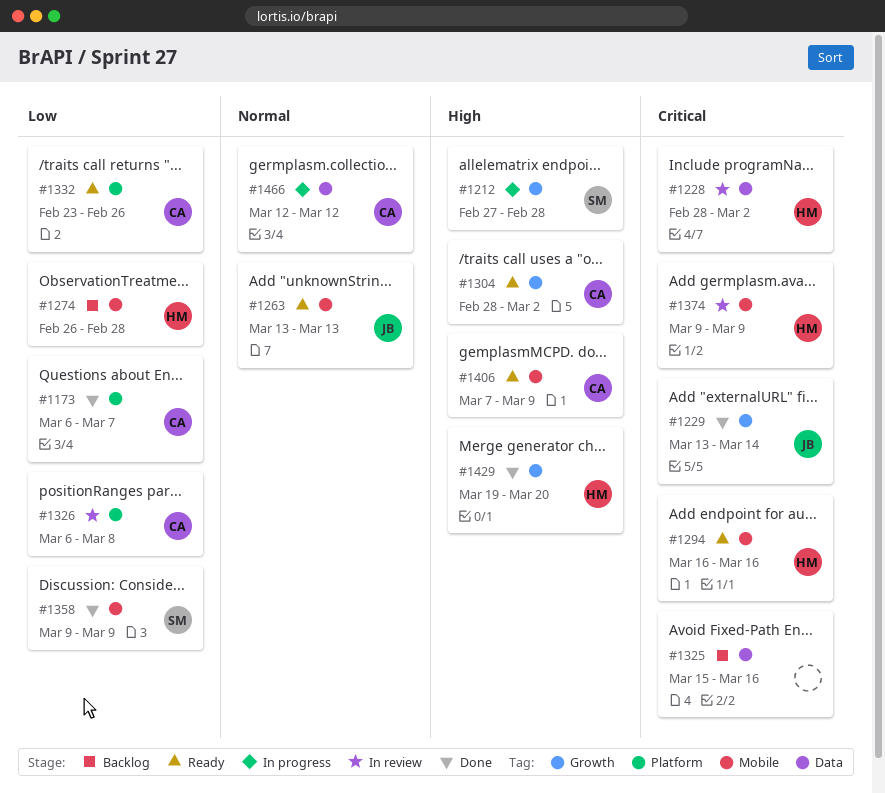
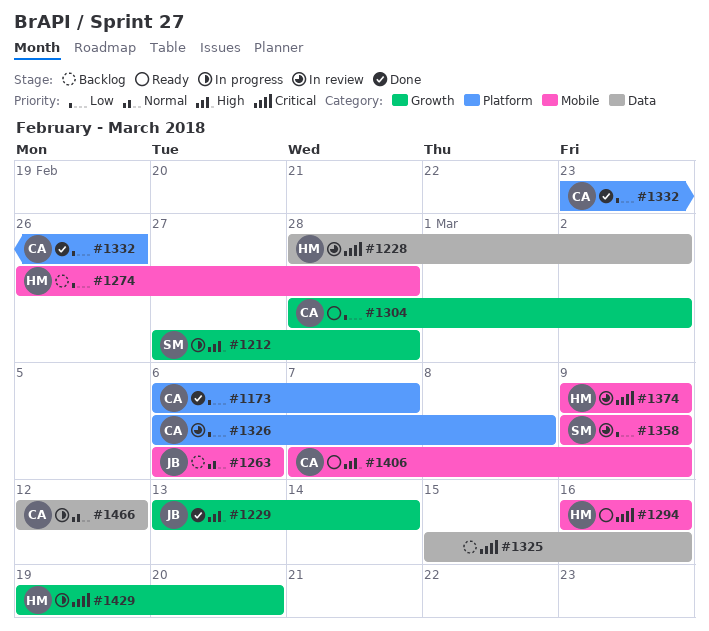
#1229, priority: Critical -> High
#1263, status: Ready -> Backlog
#1263, start: Mar 13 -> Mar 6
#1263, due: Mar 13 -> Mar 6
#1304, priority: High -> Low
#1332, status: Ready -> Done
#1358, status: Done -> In review
#1429, status: Done -> In progress
#1429, priority: High -> Critical

